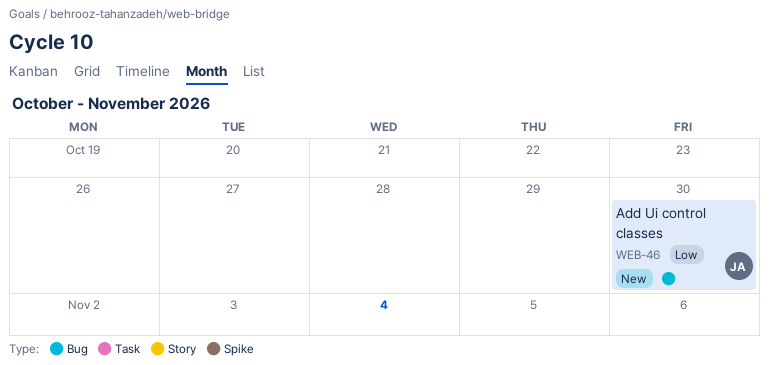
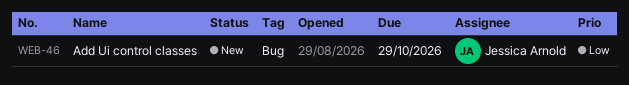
WEB-46, due: Oct 30 -> Oct 29

